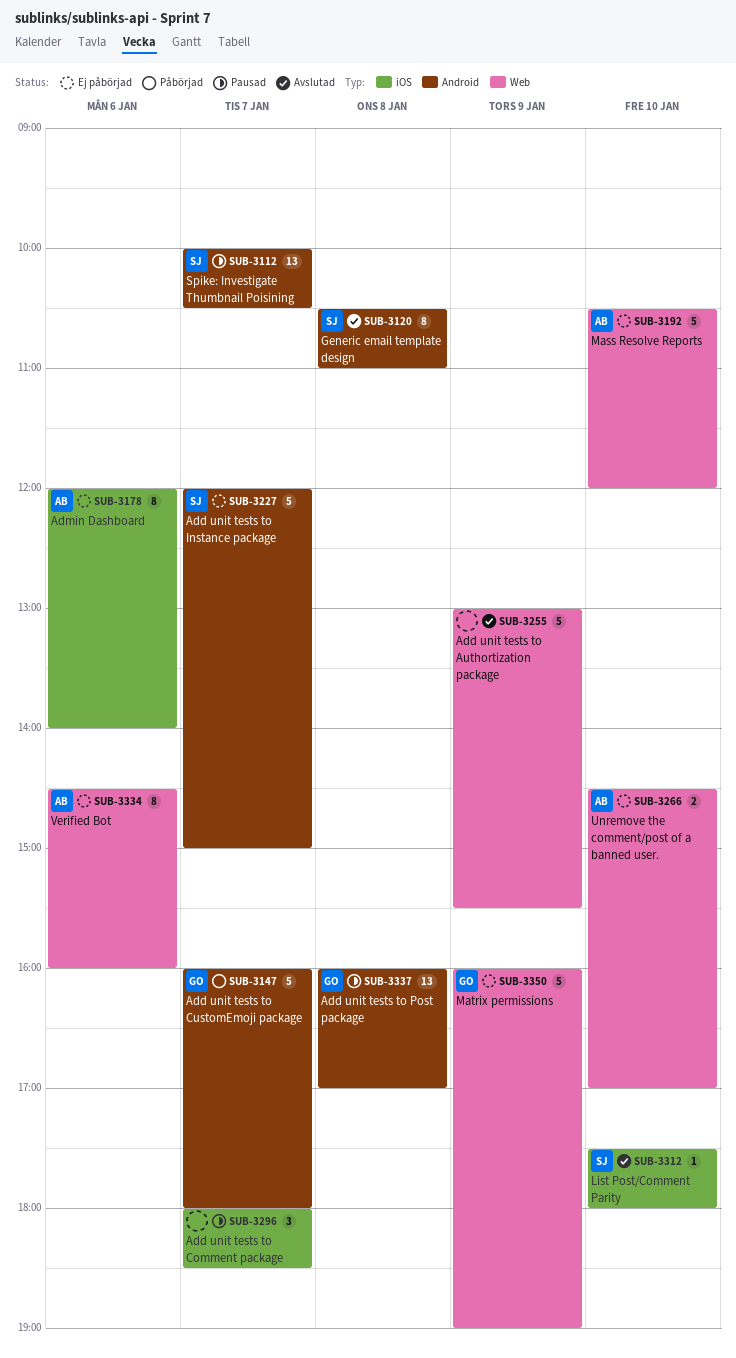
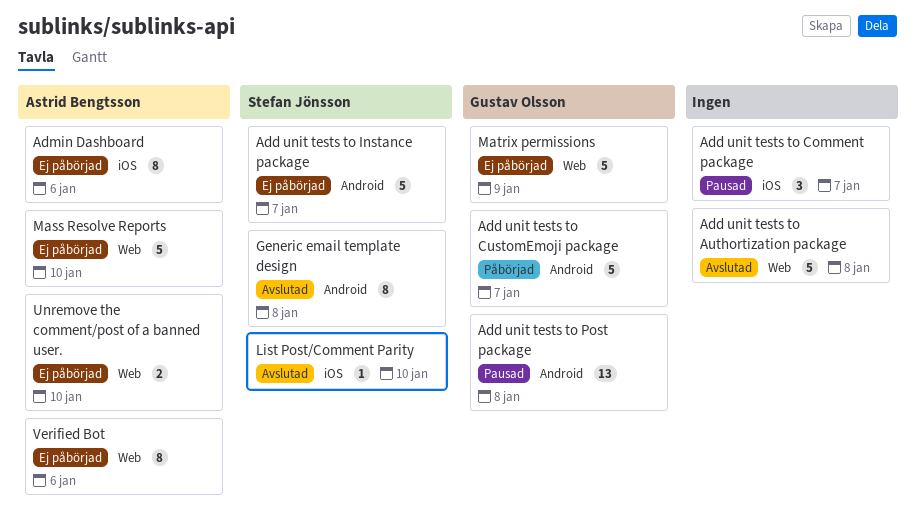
Add unit tests to Authortization package, day: Jan 9 -> Jan 8
Spike: Investigate Thumbnail Poisining: present -> none

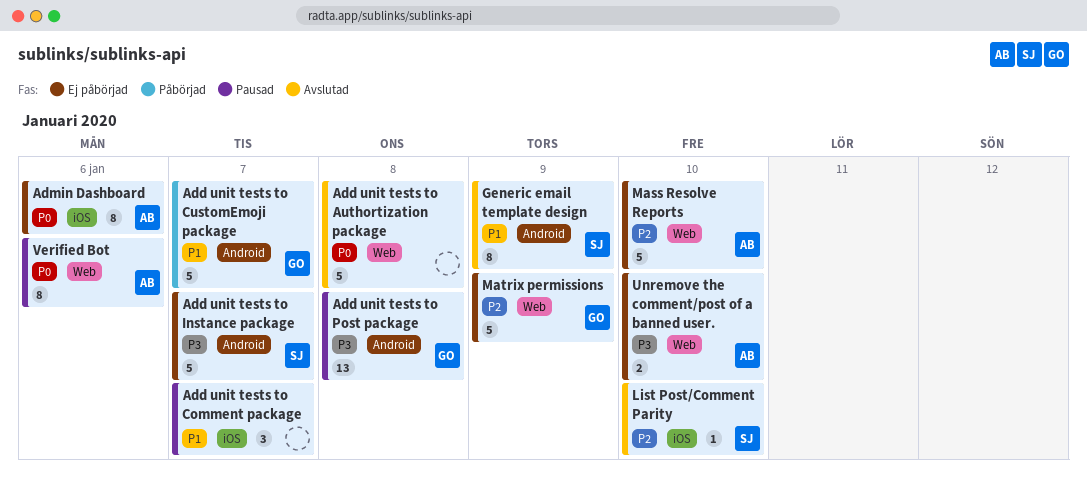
Generic email template design, day: Jan 8 -> Jan 9
Verified Bot, status: Ej påbörjad -> Pausad

